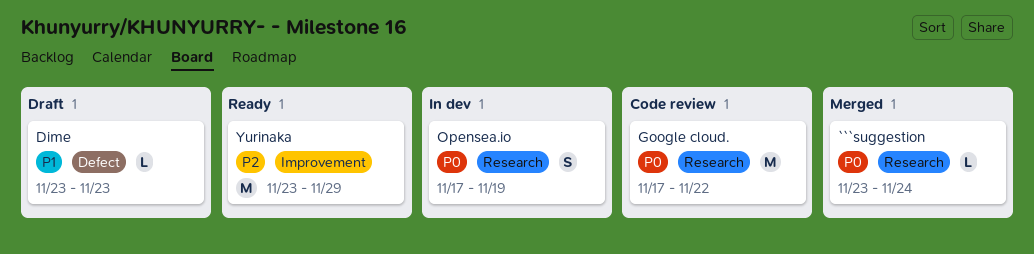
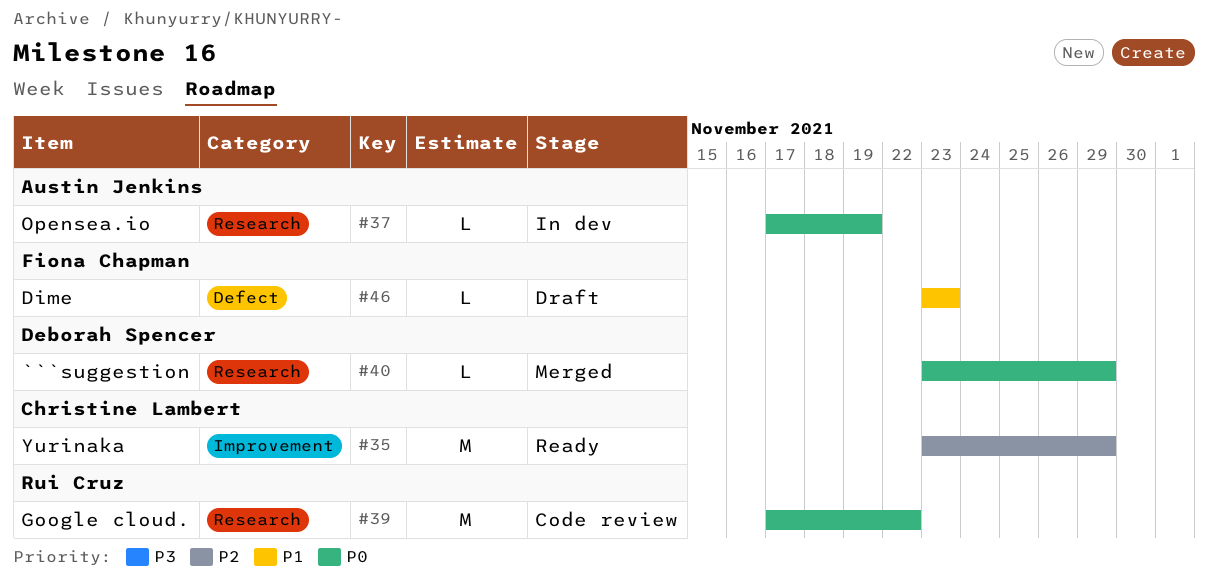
```suggestion, due: Nov 24 -> Nov 29
Opensea.io, estimate: S -> L

